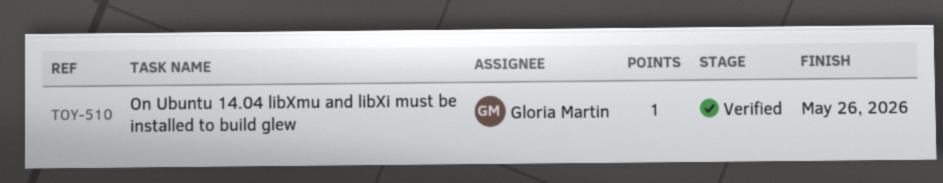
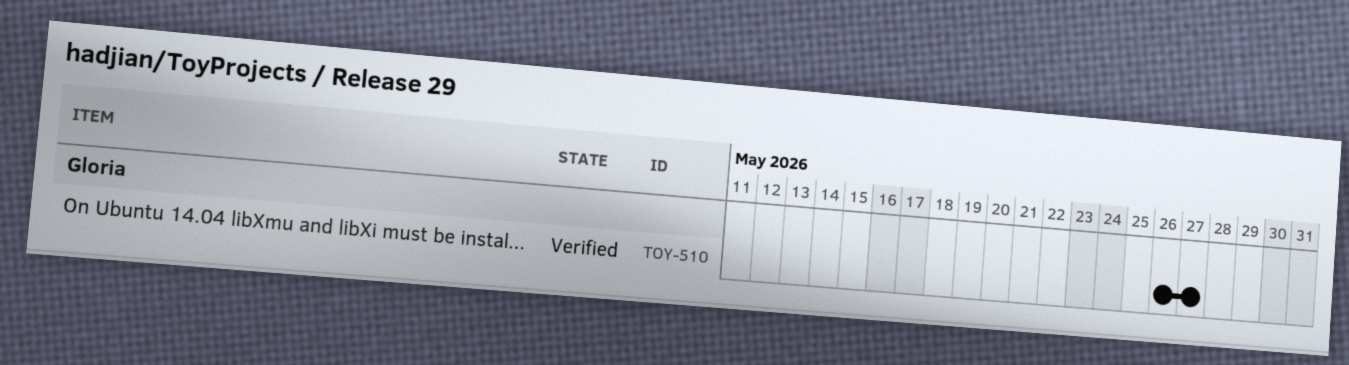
TOY-510, due: May 26 -> May 27

